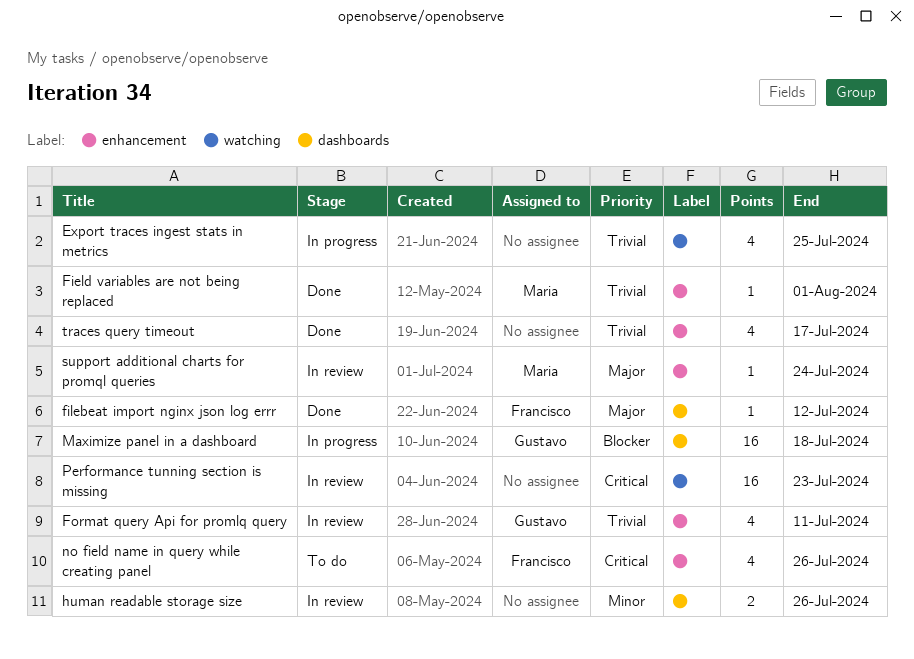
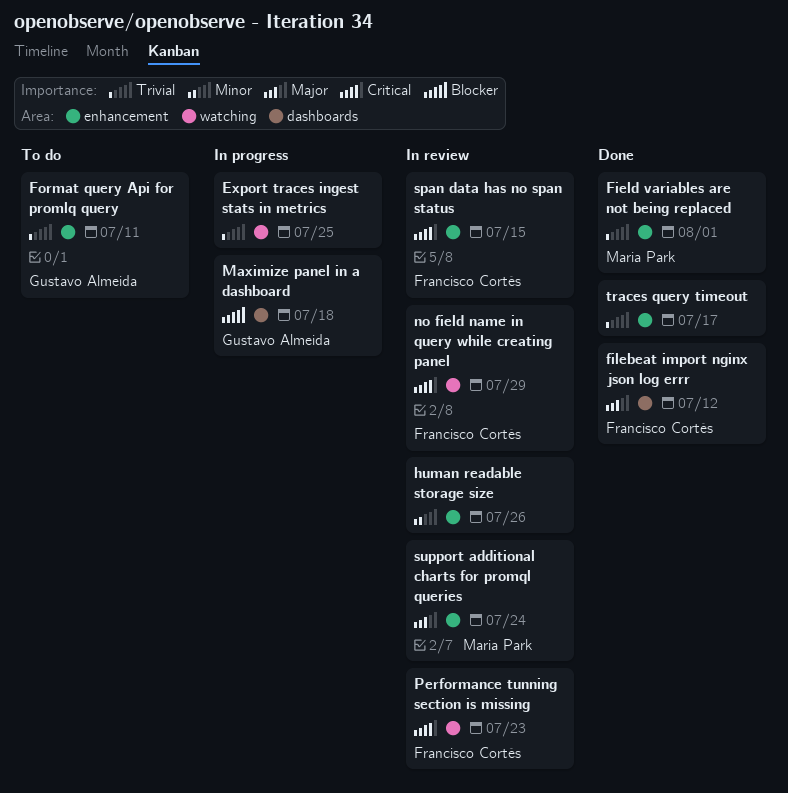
Format query Api for promlq query, status: In review -> To do
human readable storage size, label: dashboards -> enhancement
no field name in query while creating panel, status: To do -> In review
no field name in query while creating panel, label: enhancement -> watching
no field name in query while creating panel, due: Jul 26 -> Jul 29
Performance tunning section is missing, owner: none -> Francisco Cortés
span data has no span status: none -> present

